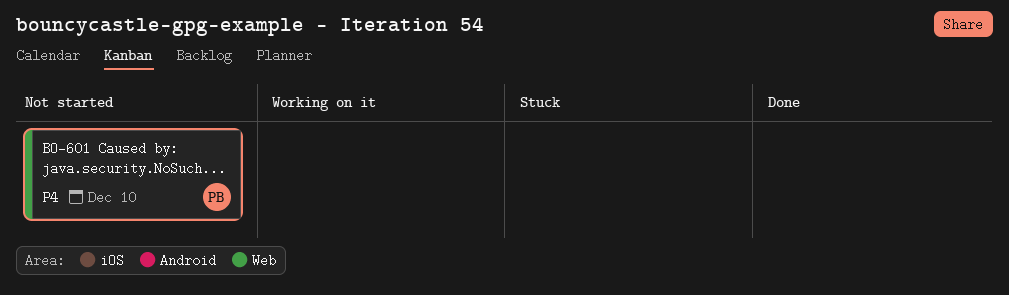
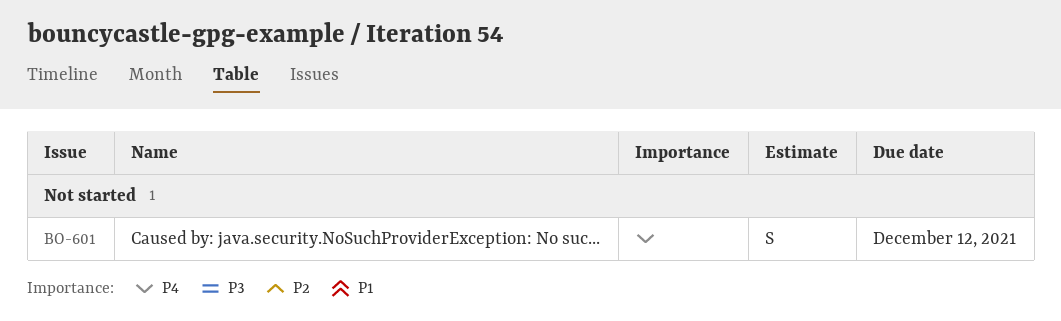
BO-601, due: Dec 10 -> Dec 12

